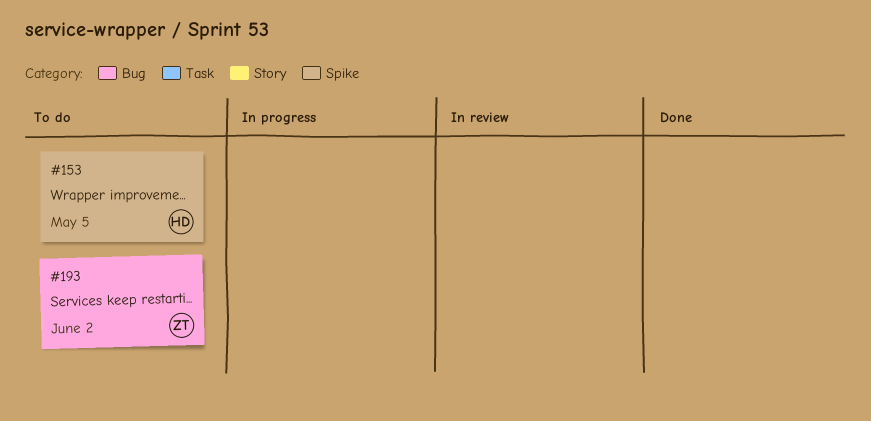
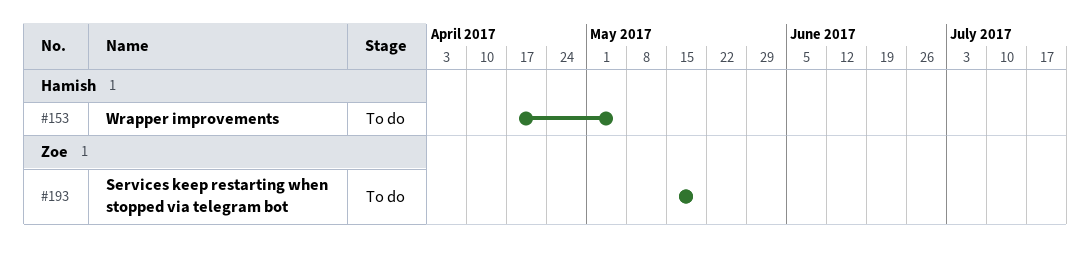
#193, due: Jun 2 -> May 19

